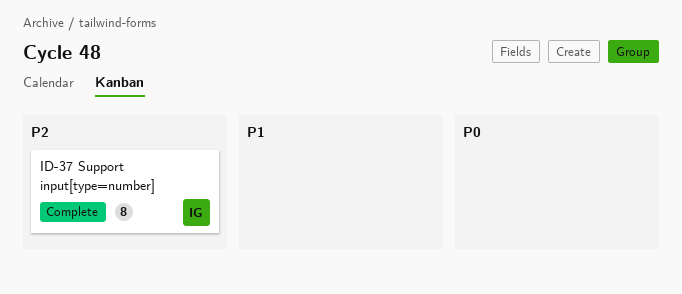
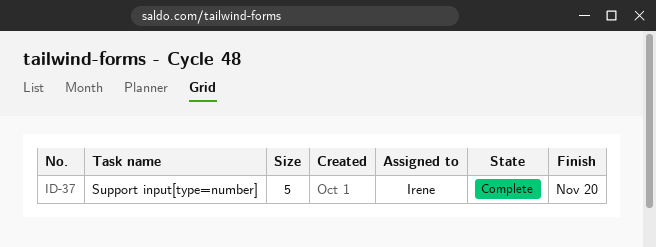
ID-37, estimate: 8 -> 5

